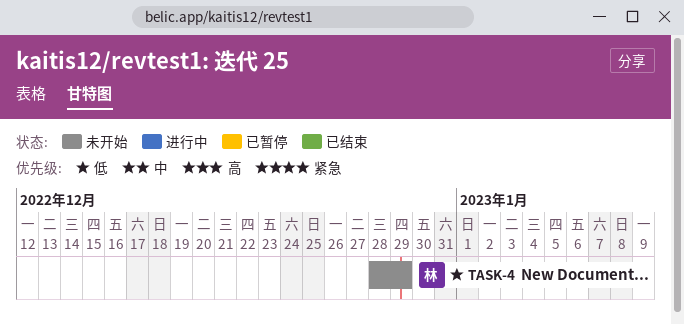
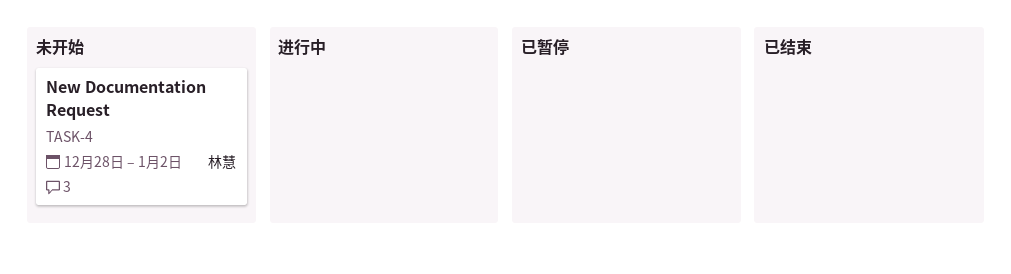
TASK-4, due: Dec 29 -> Jan 2

